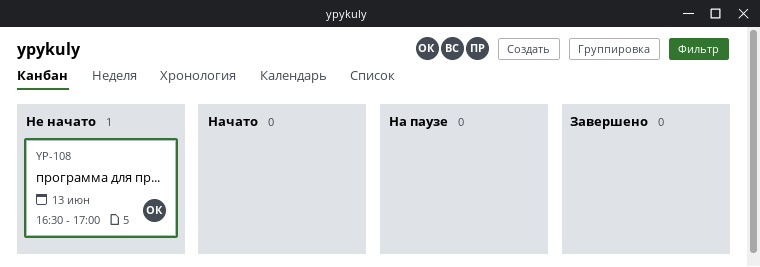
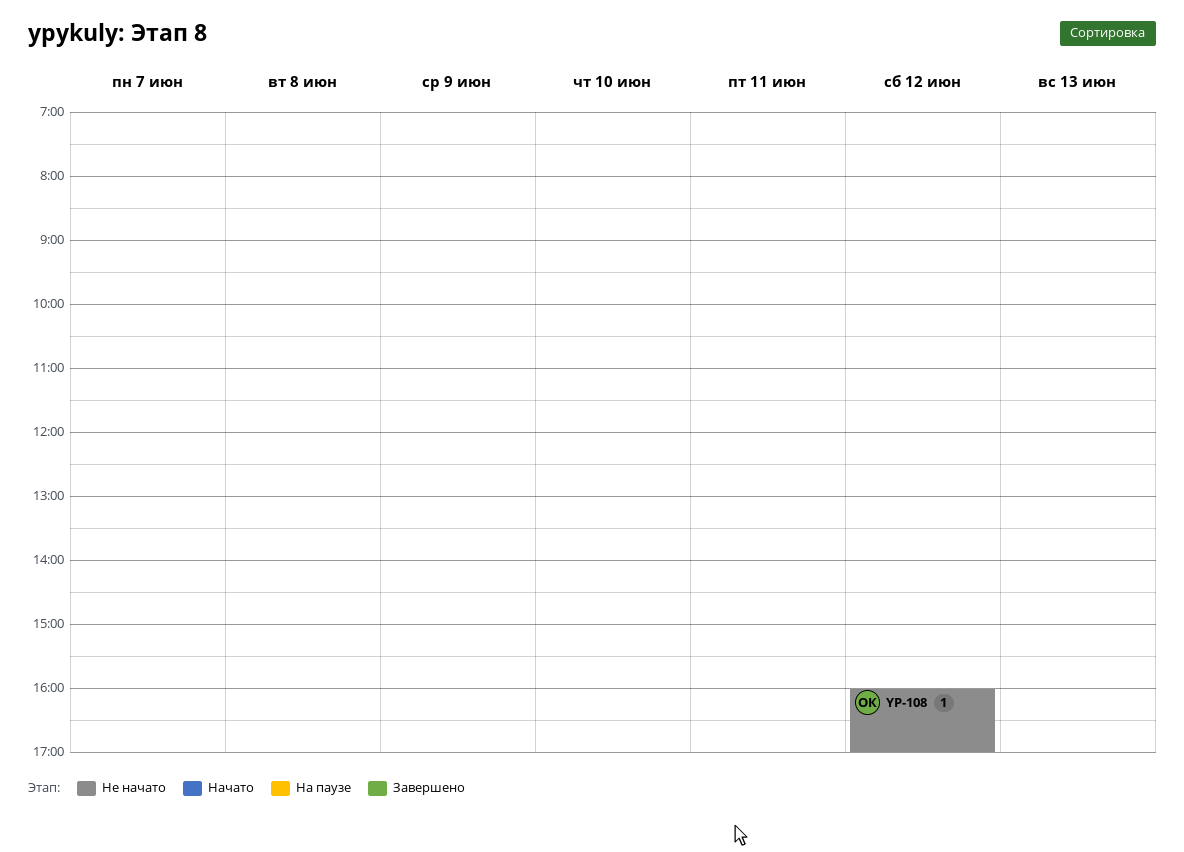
YP-108, day: Jun 13 -> Jun 12
YP-108, begins: 16:30 -> 16:00

